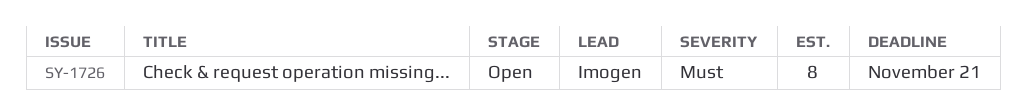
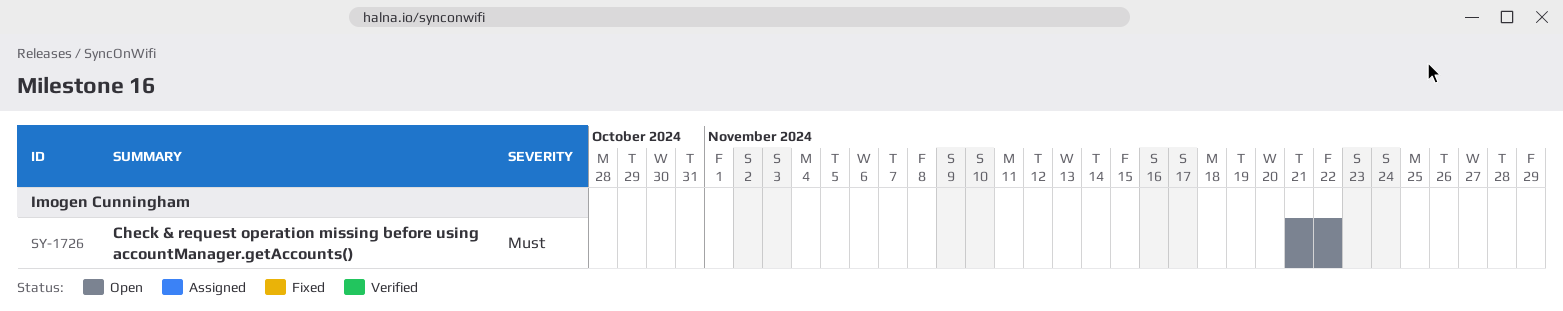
SY-1726, due: Nov 21 -> Nov 22

